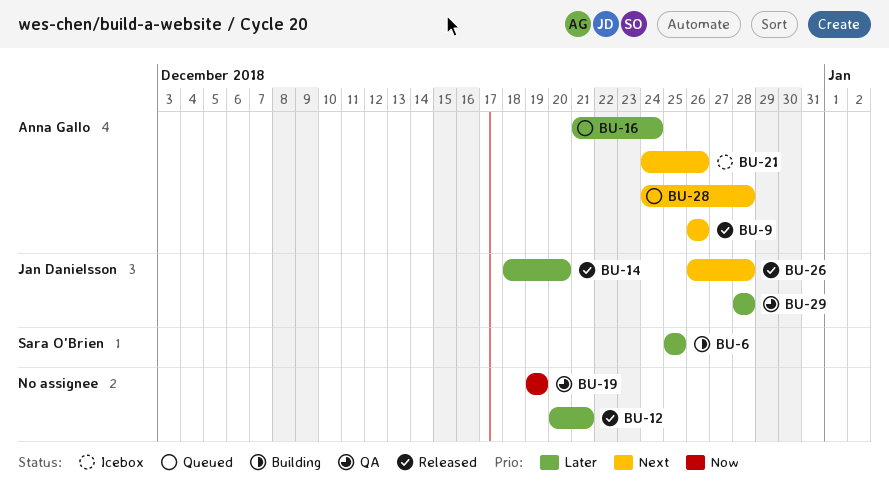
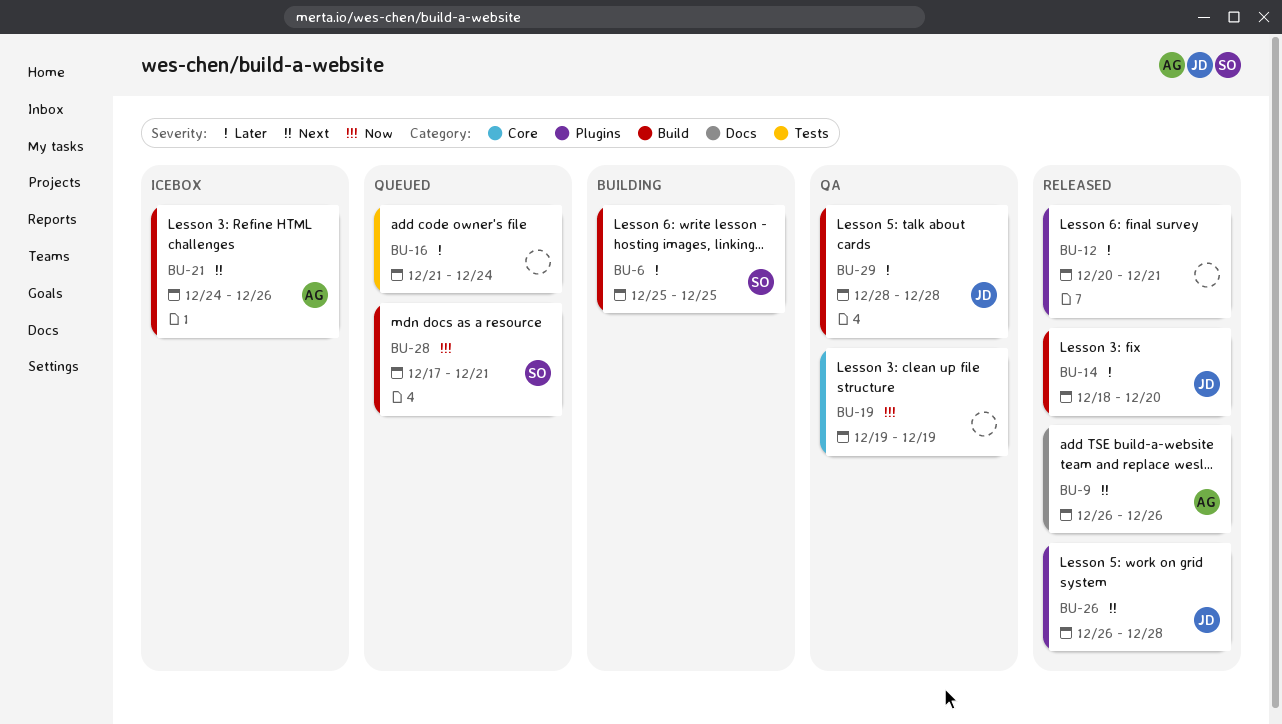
BU-16, owner: Anna Gallo -> none
BU-28, owner: Anna Gallo -> Sara O'Brien
BU-28, priority: Next -> Now
BU-28, start: Dec 24 -> Dec 17
BU-28, due: Dec 28 -> Dec 21

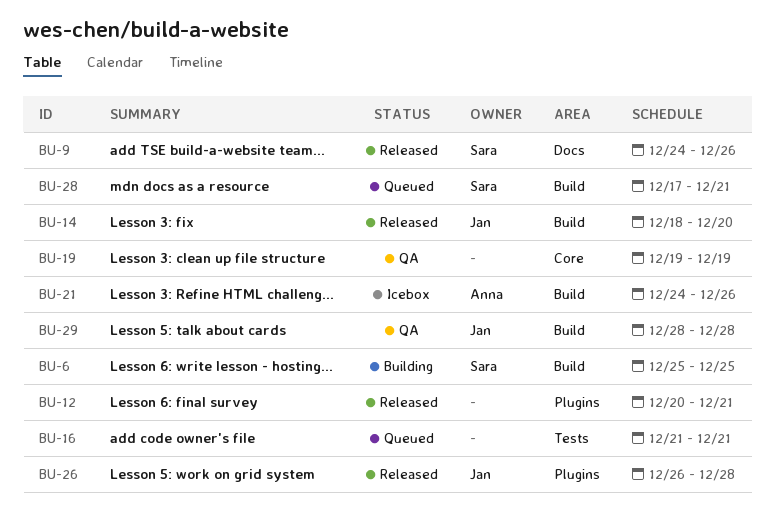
BU-9, owner: Anna -> Sara
BU-9, start: Dec 26 -> Dec 24
BU-16, due: Dec 24 -> Dec 21

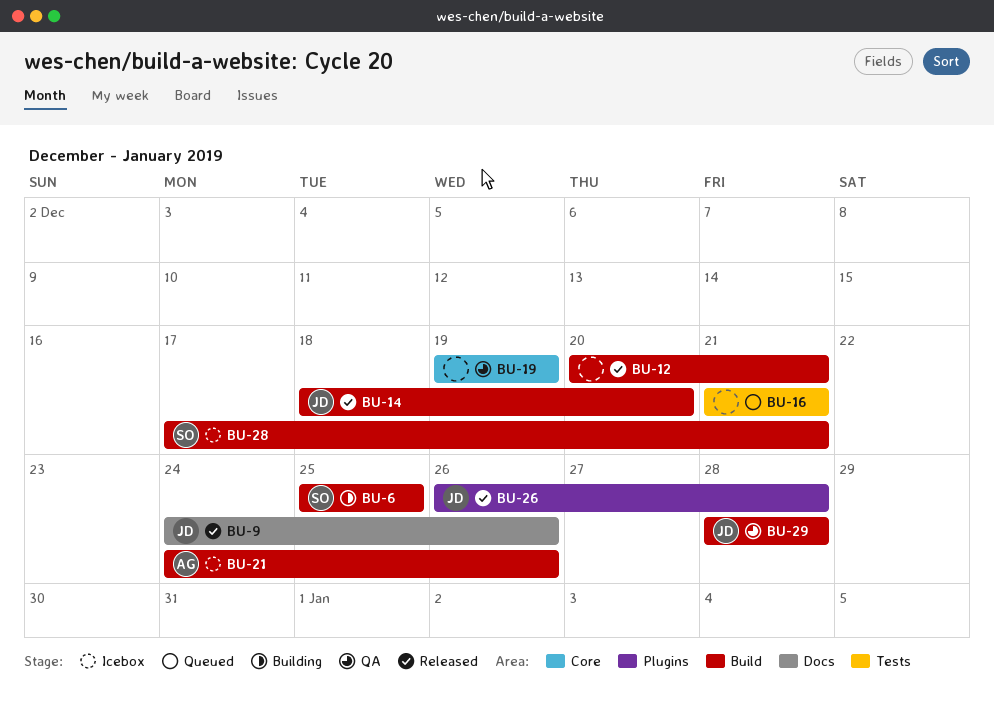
BU-9, owner: Sara -> Jan
BU-12, label: Plugins -> Build
BU-28, status: Queued -> Icebox

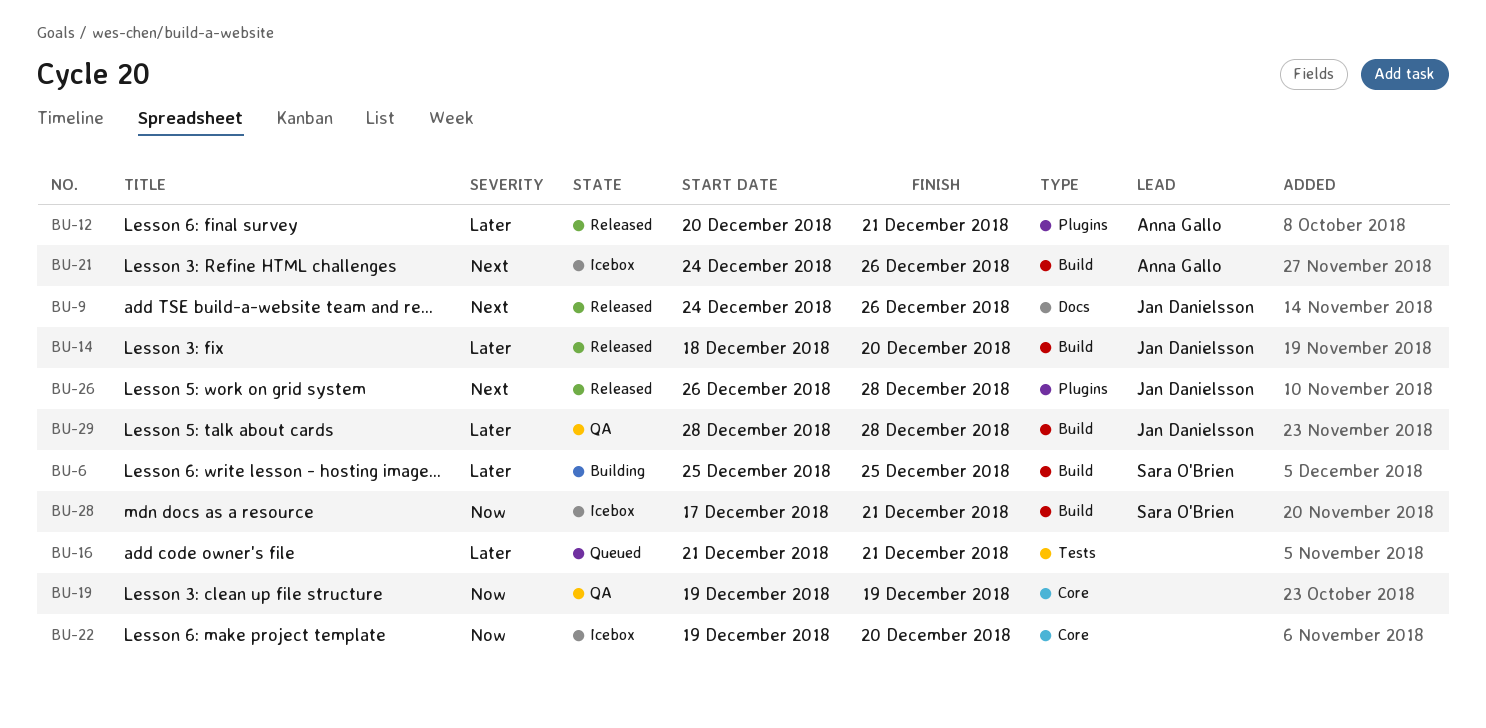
BU-12, owner: none -> Anna Gallo
BU-12, label: Build -> Plugins
BU-22: none -> present

